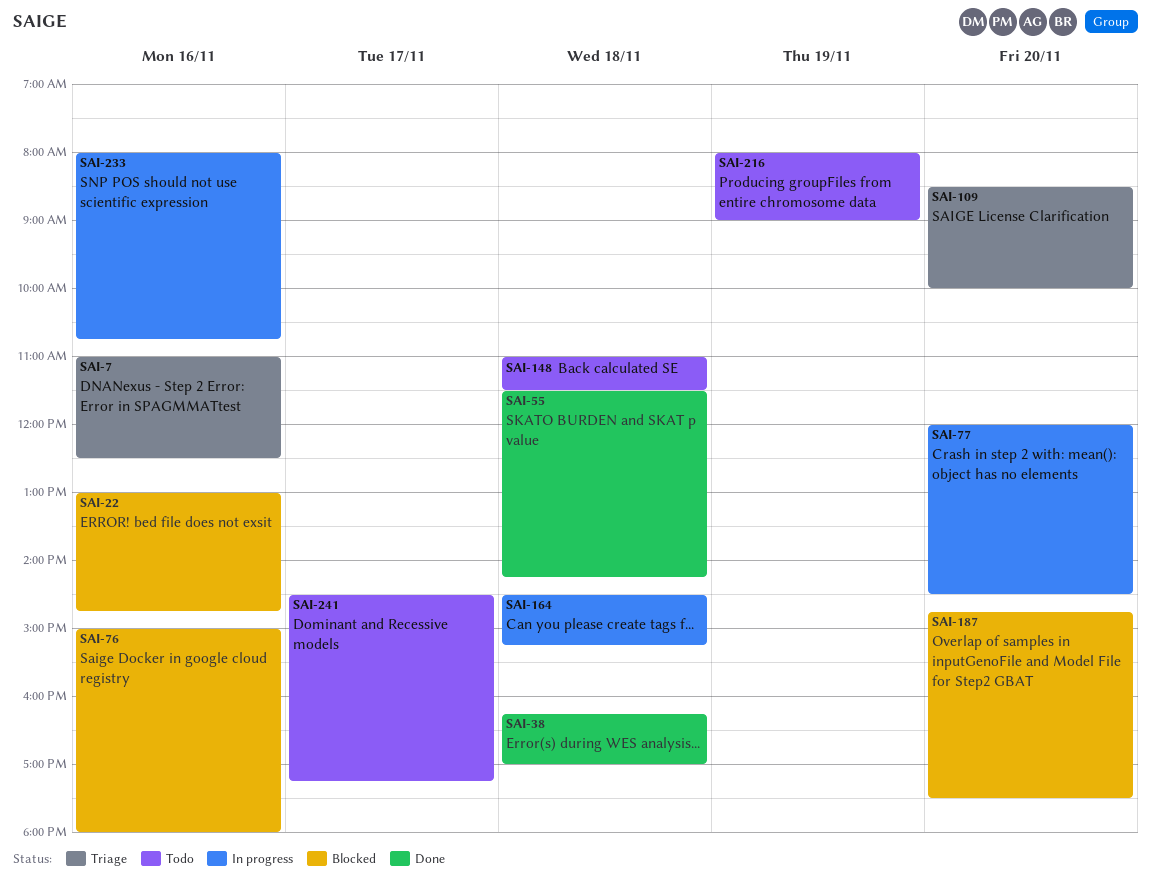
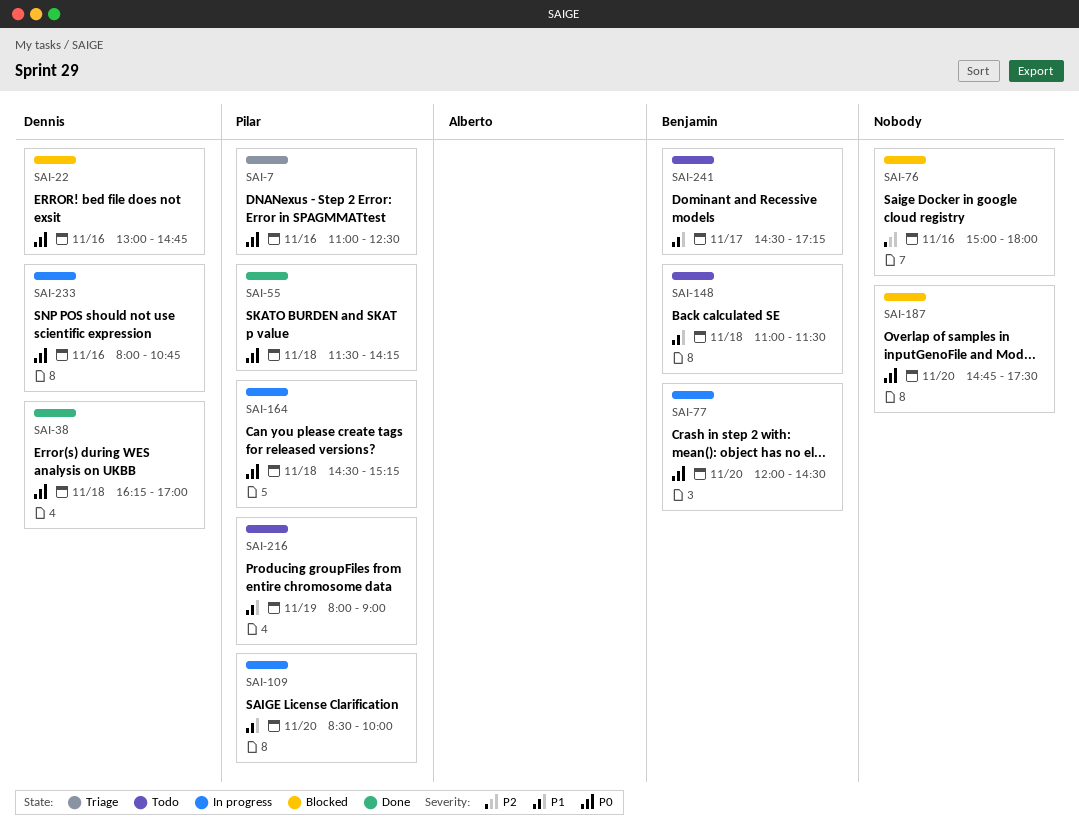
SAI-109, status: Triage -> In progress

